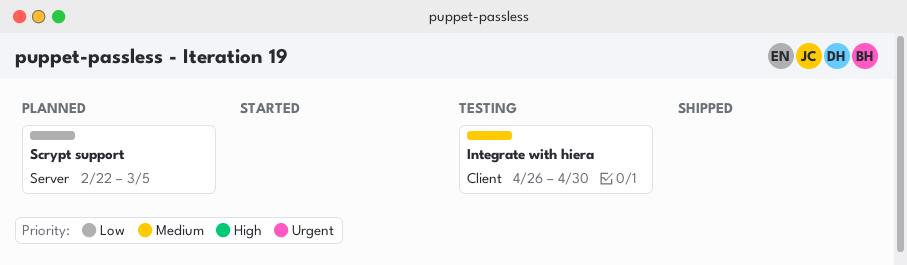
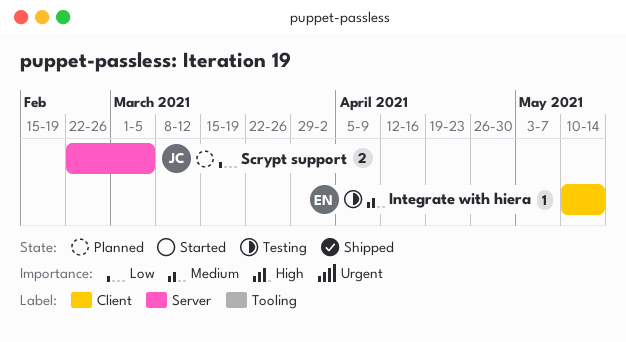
Integrate with hiera, start: Apr 26 -> May 10
Integrate with hiera, due: Apr 30 -> May 14

